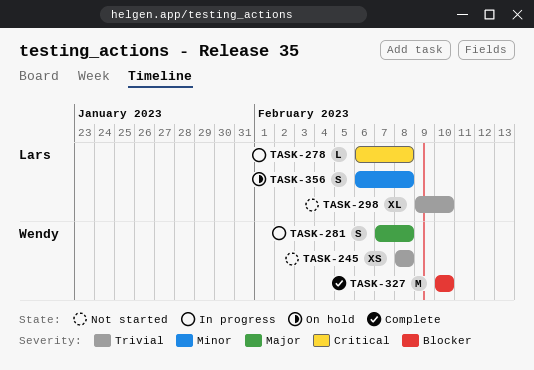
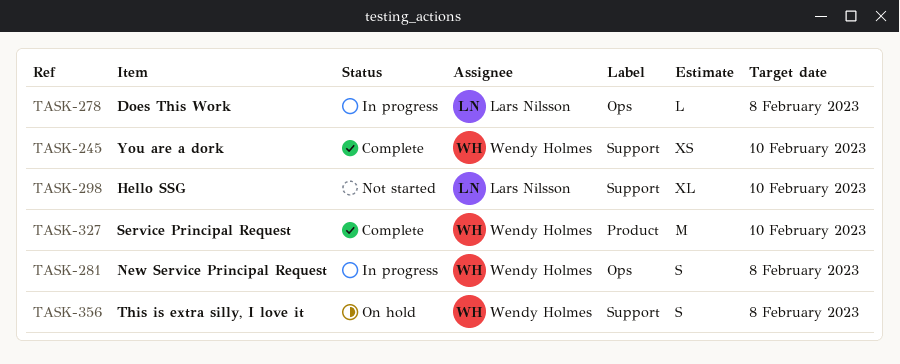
TASK-245, status: Not started -> Complete
TASK-245, due: Feb 8 -> Feb 10
TASK-356, owner: Lars Nilsson -> Wendy Holmes

